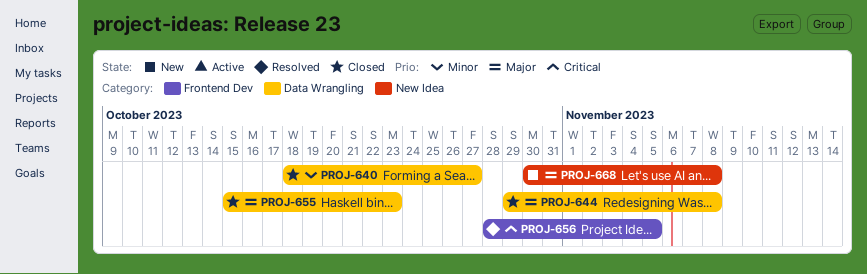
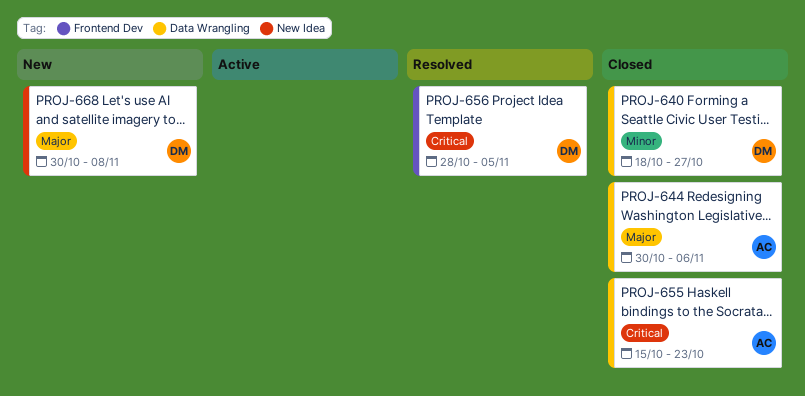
PROJ-644, start: Oct 29 -> Oct 30
PROJ-644, due: Nov 8 -> Nov 6
PROJ-655, priority: Major -> Critical

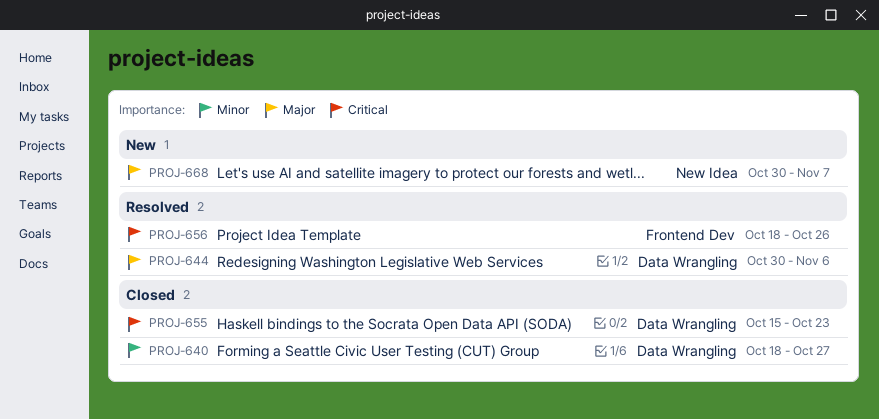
PROJ-644, status: Closed -> Resolved
PROJ-656, start: Oct 28 -> Oct 18
PROJ-656, due: Nov 5 -> Oct 26
PROJ-668, due: Nov 8 -> Nov 7

